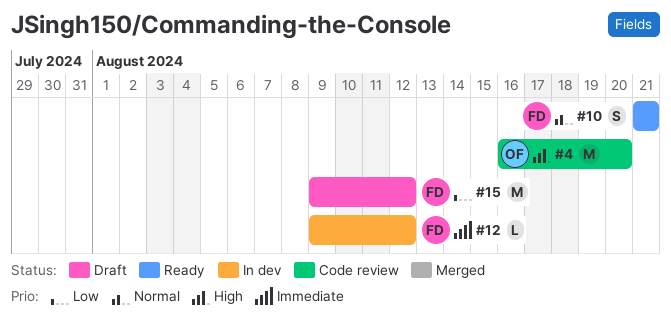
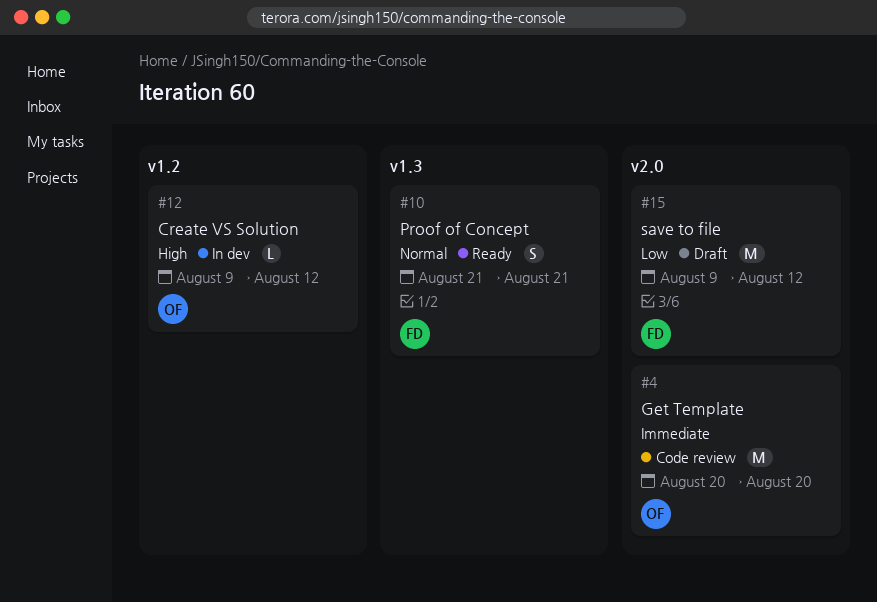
#4, priority: High -> Immediate
#4, start: Aug 16 -> Aug 20
#12, owner: FD -> OF
#12, priority: Immediate -> High

